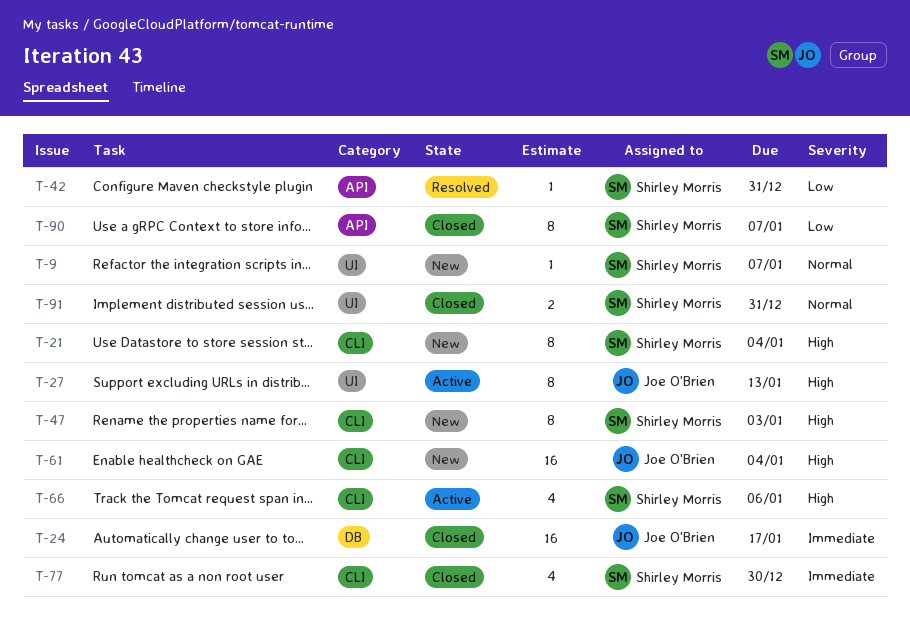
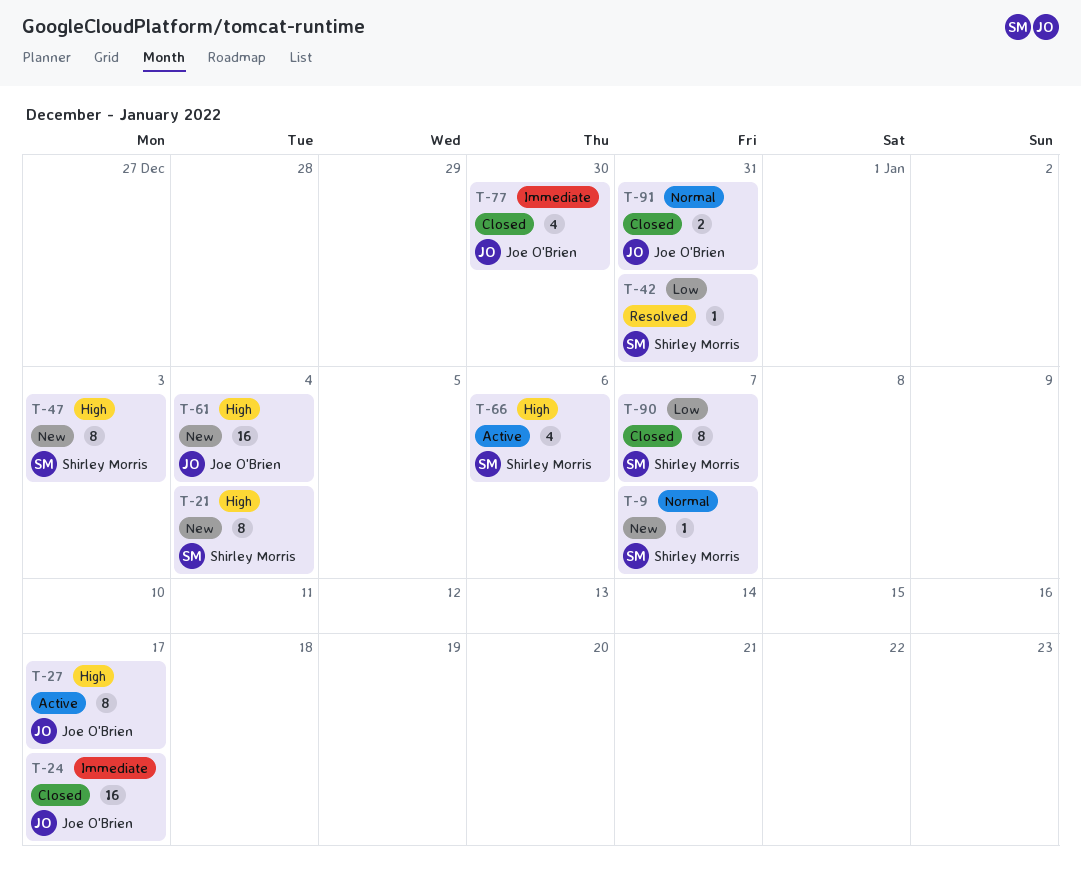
T-27, due: Jan 13 -> Jan 17
T-77, owner: Shirley Morris -> Joe O'Brien
T-91, owner: Shirley Morris -> Joe O'Brien

